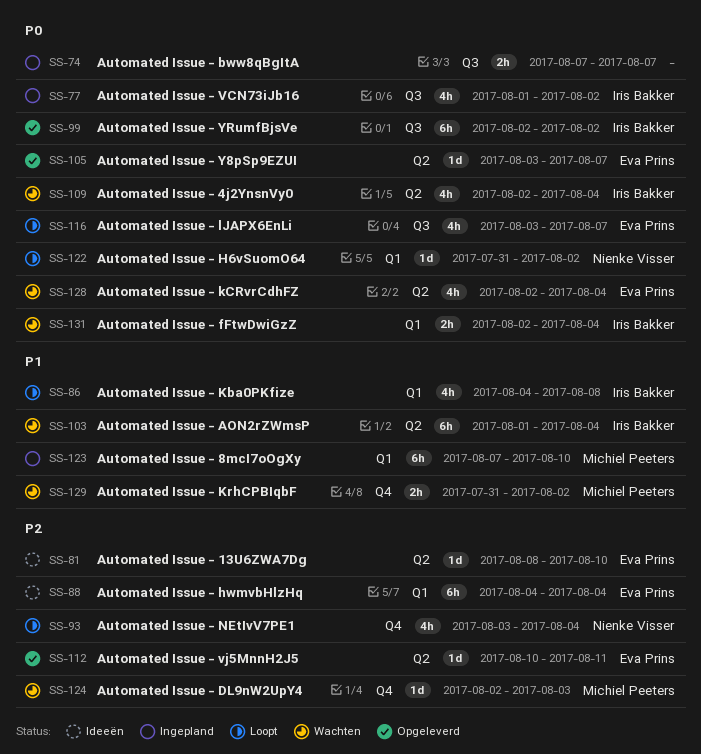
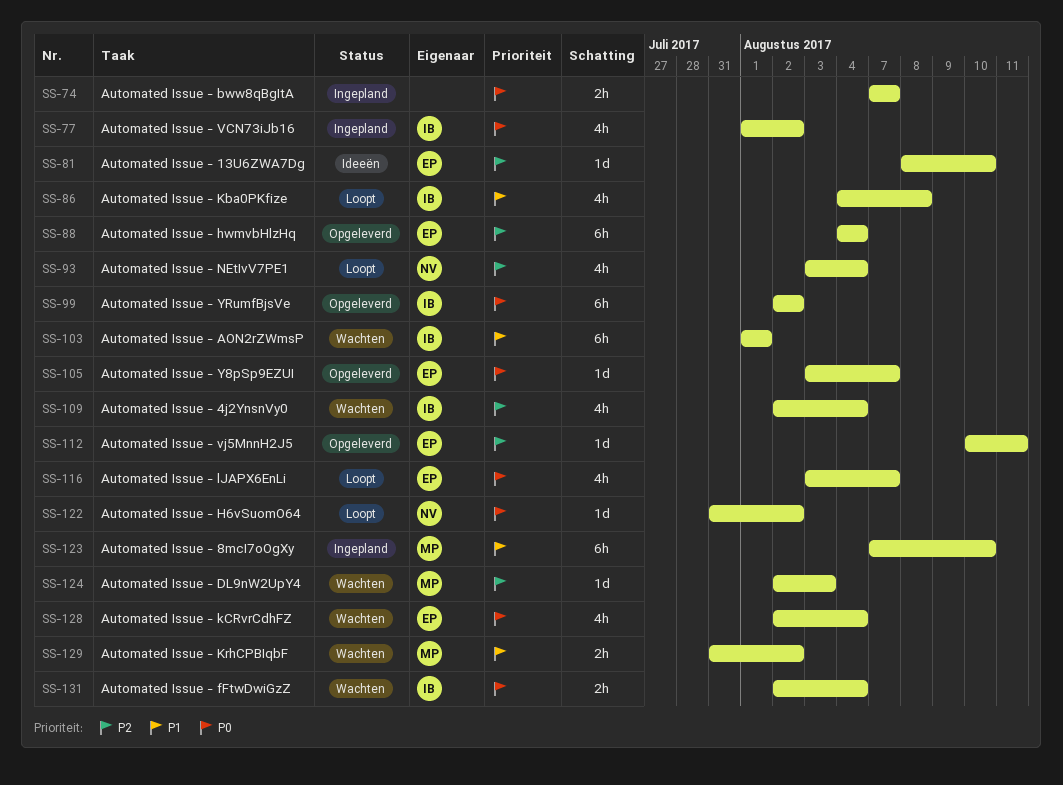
SS-88, status: Ideeën -> Opgeleverd
SS-103, due: Aug 4 -> Aug 1
SS-109, priority: P0 -> P2

